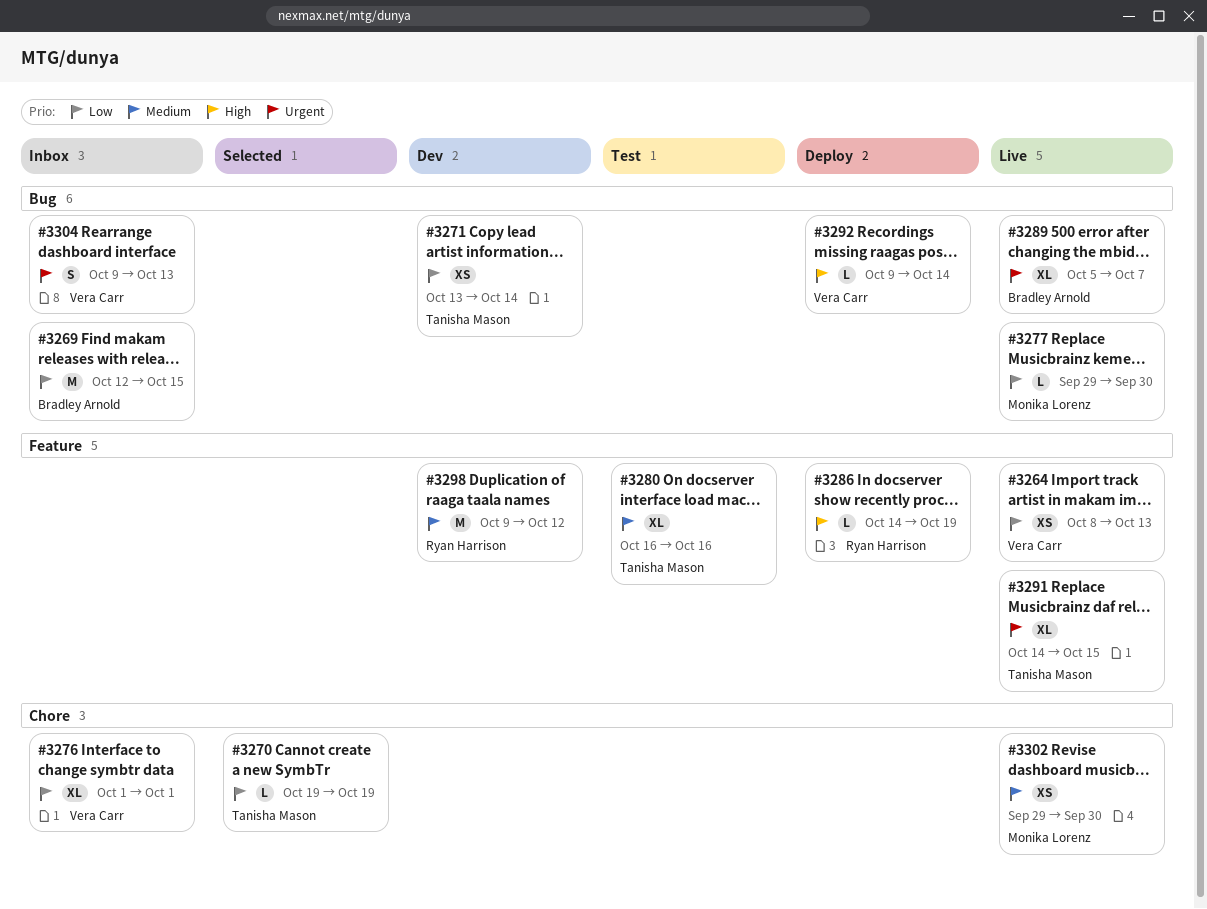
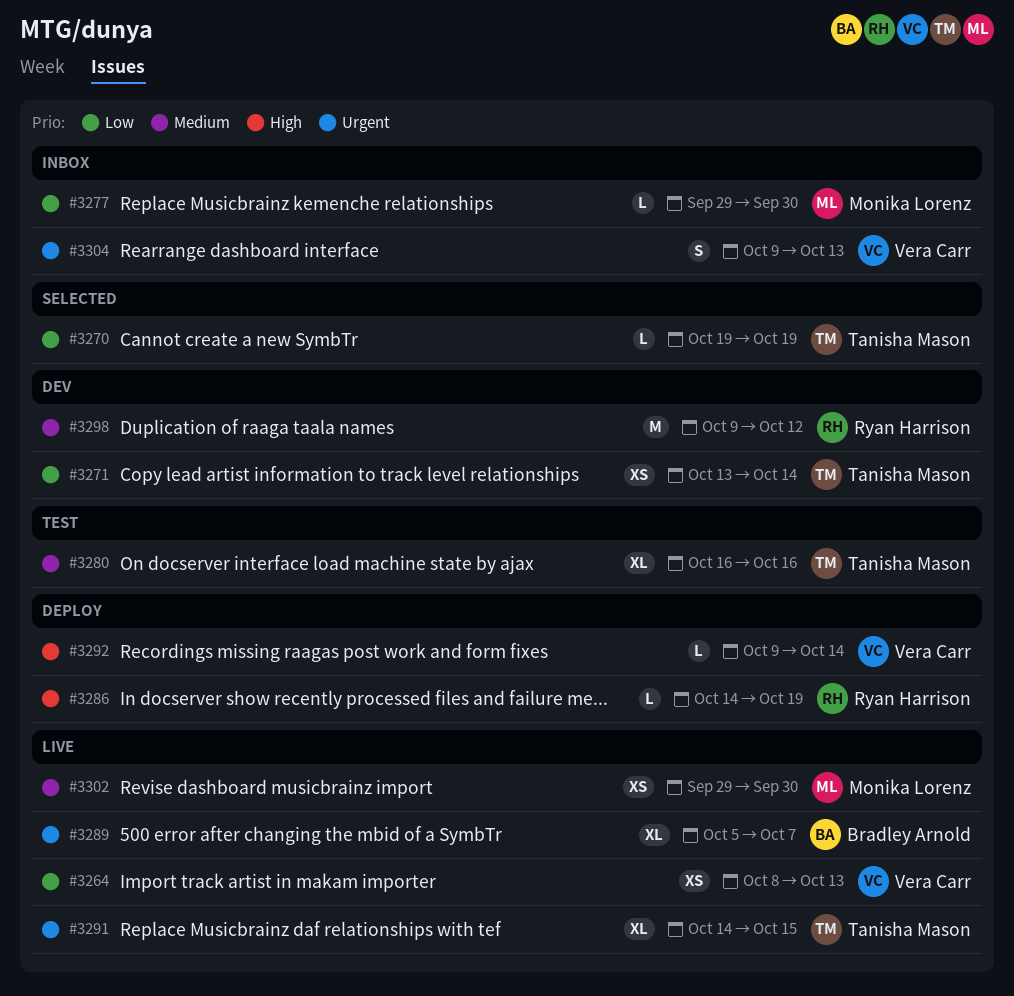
#3269: present -> none
#3276: present -> none
#3277, status: Live -> Inbox

